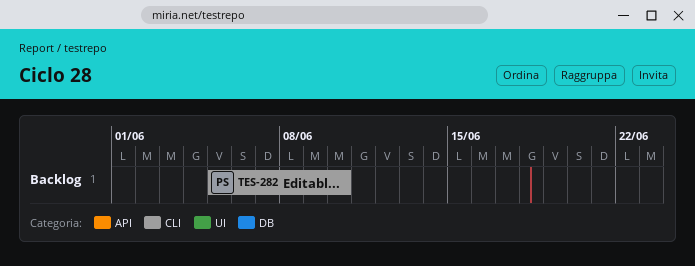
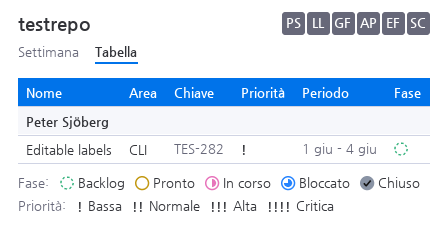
TES-282, start: Jun 5 -> Jun 1
TES-282, due: Jun 10 -> Jun 4

